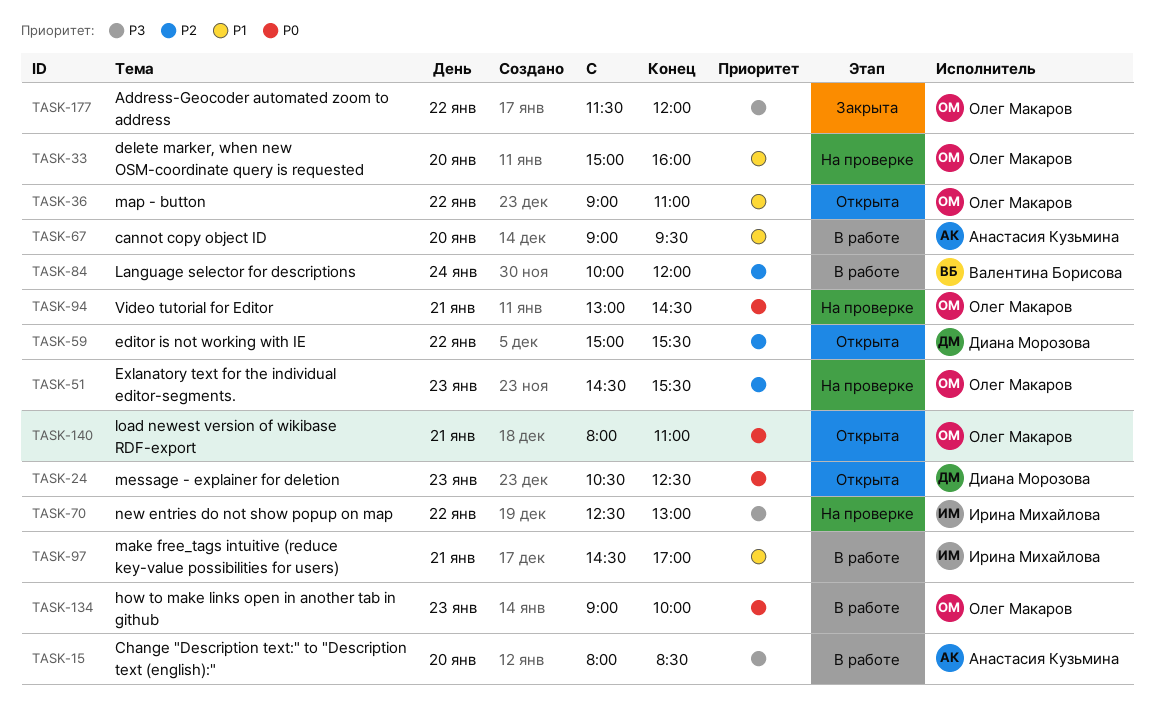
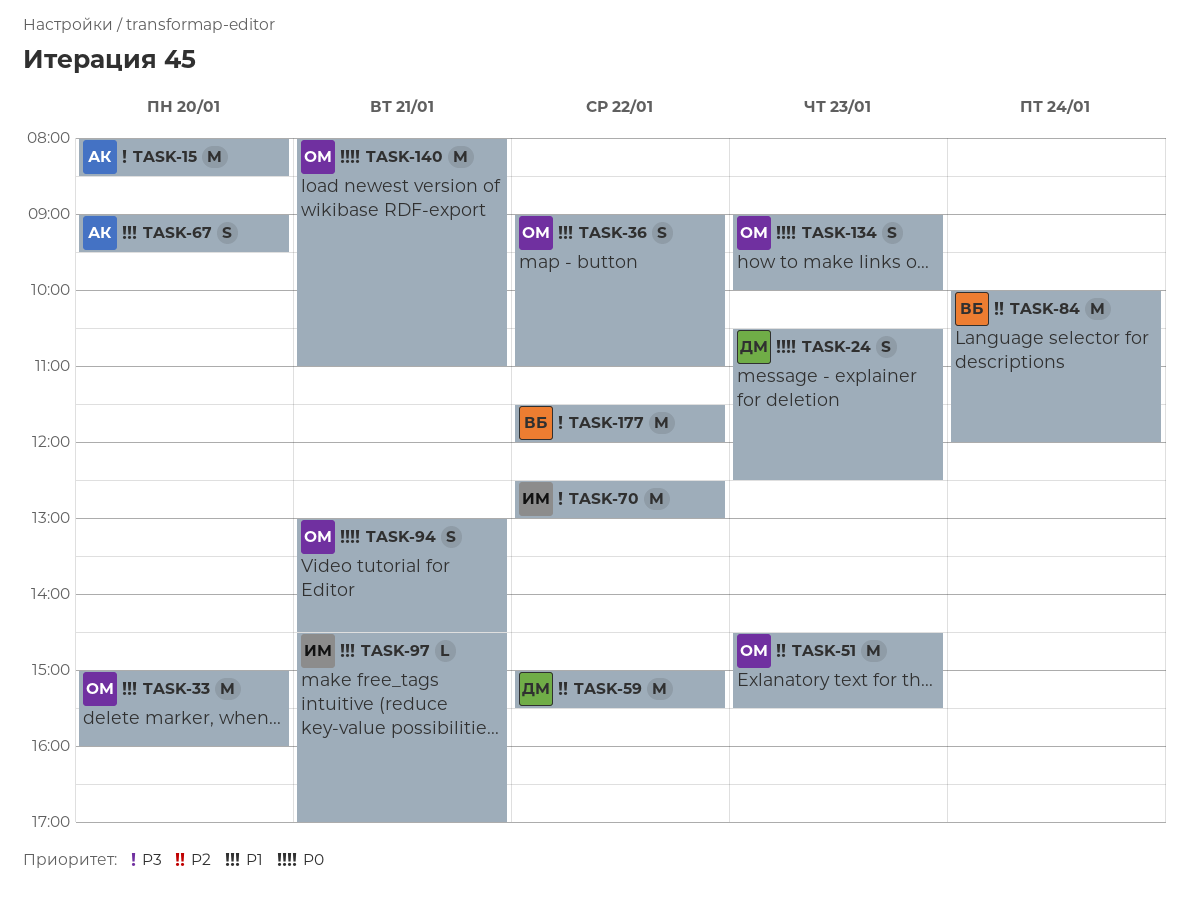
TASK-177, owner: Олег Макаров -> Валентина Борисова

